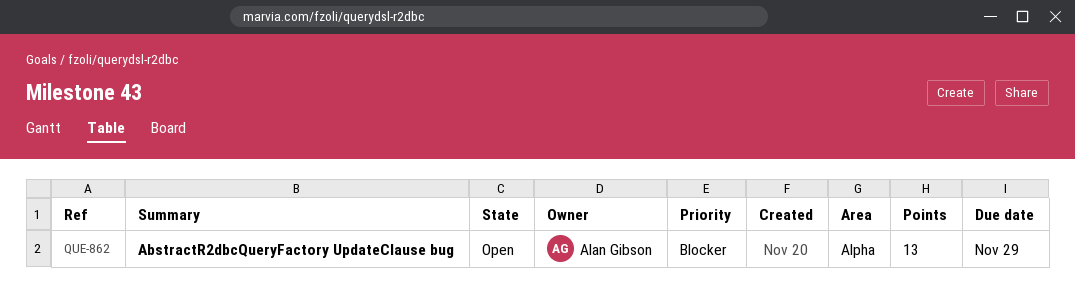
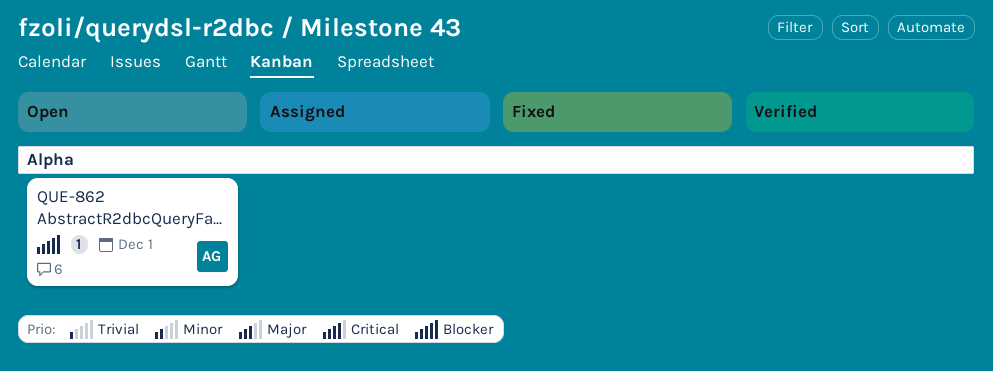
QUE-862, estimate: 13 -> 1
QUE-862, due: Nov 29 -> Dec 1

